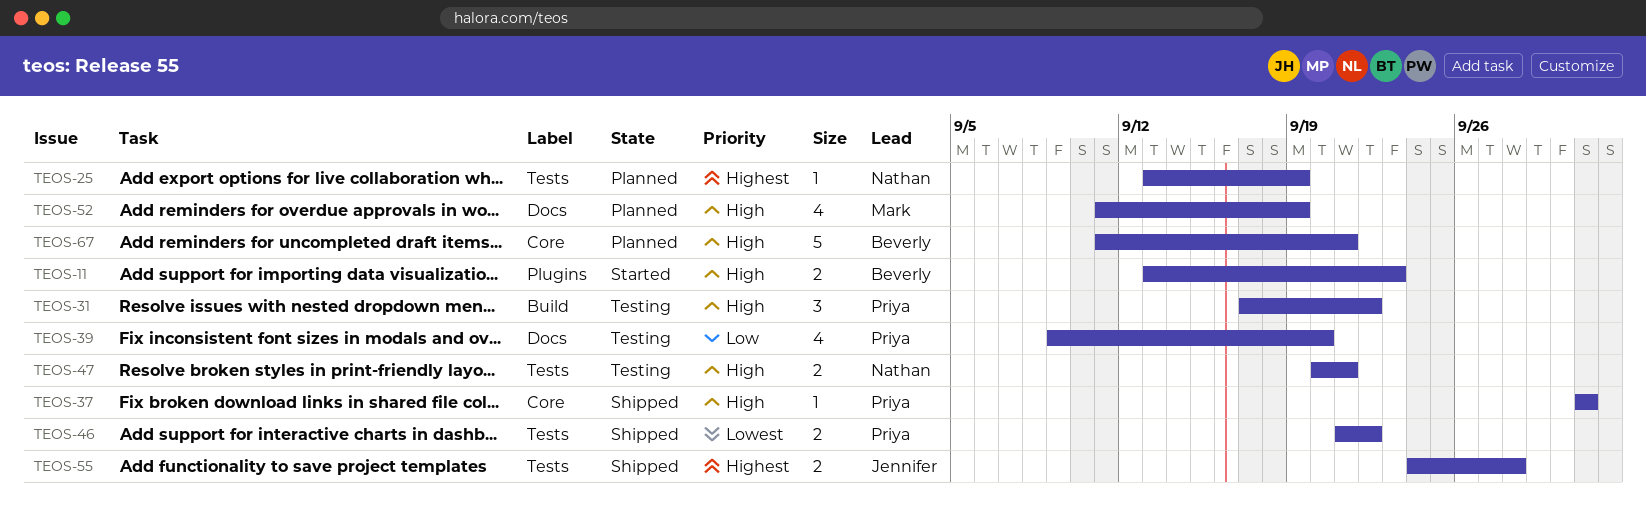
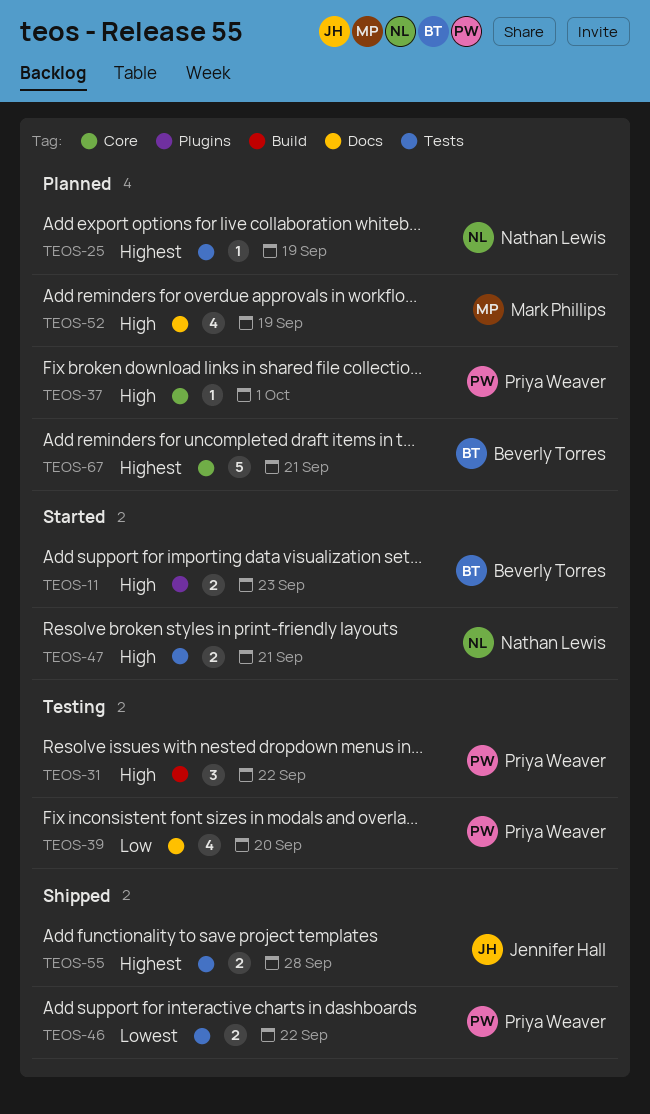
TEOS-37, status: Shipped -> Planned
TEOS-47, status: Testing -> Started
TEOS-67, priority: High -> Highest

